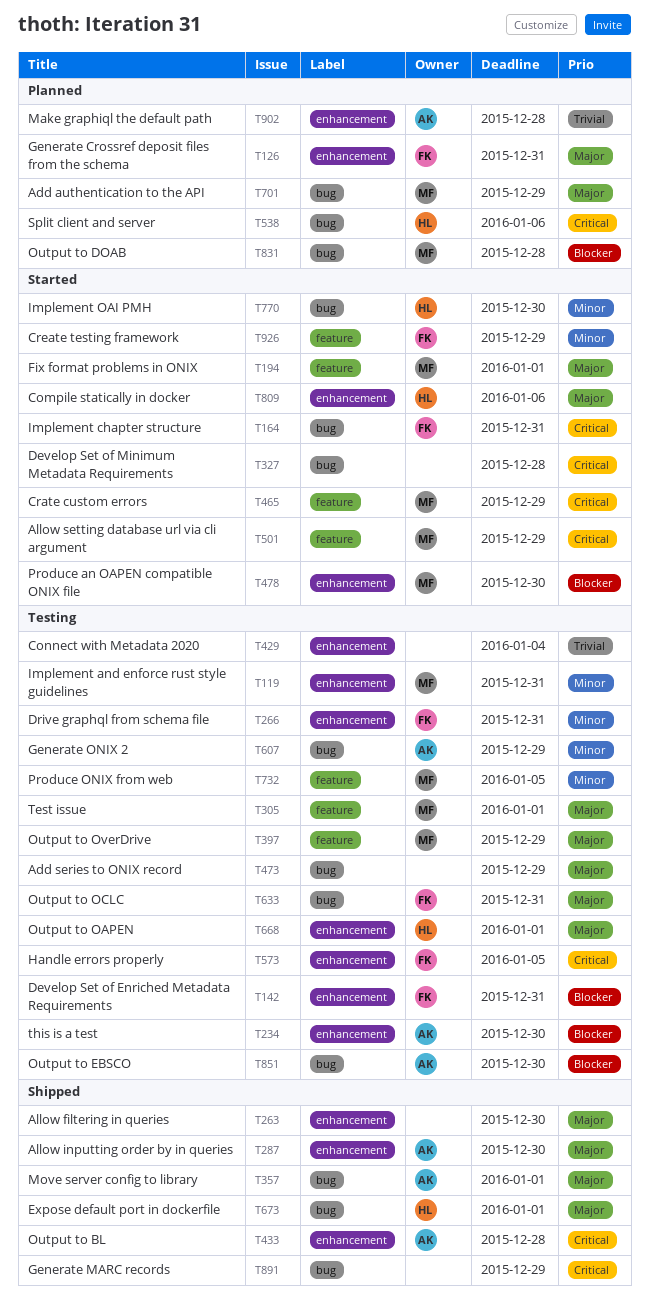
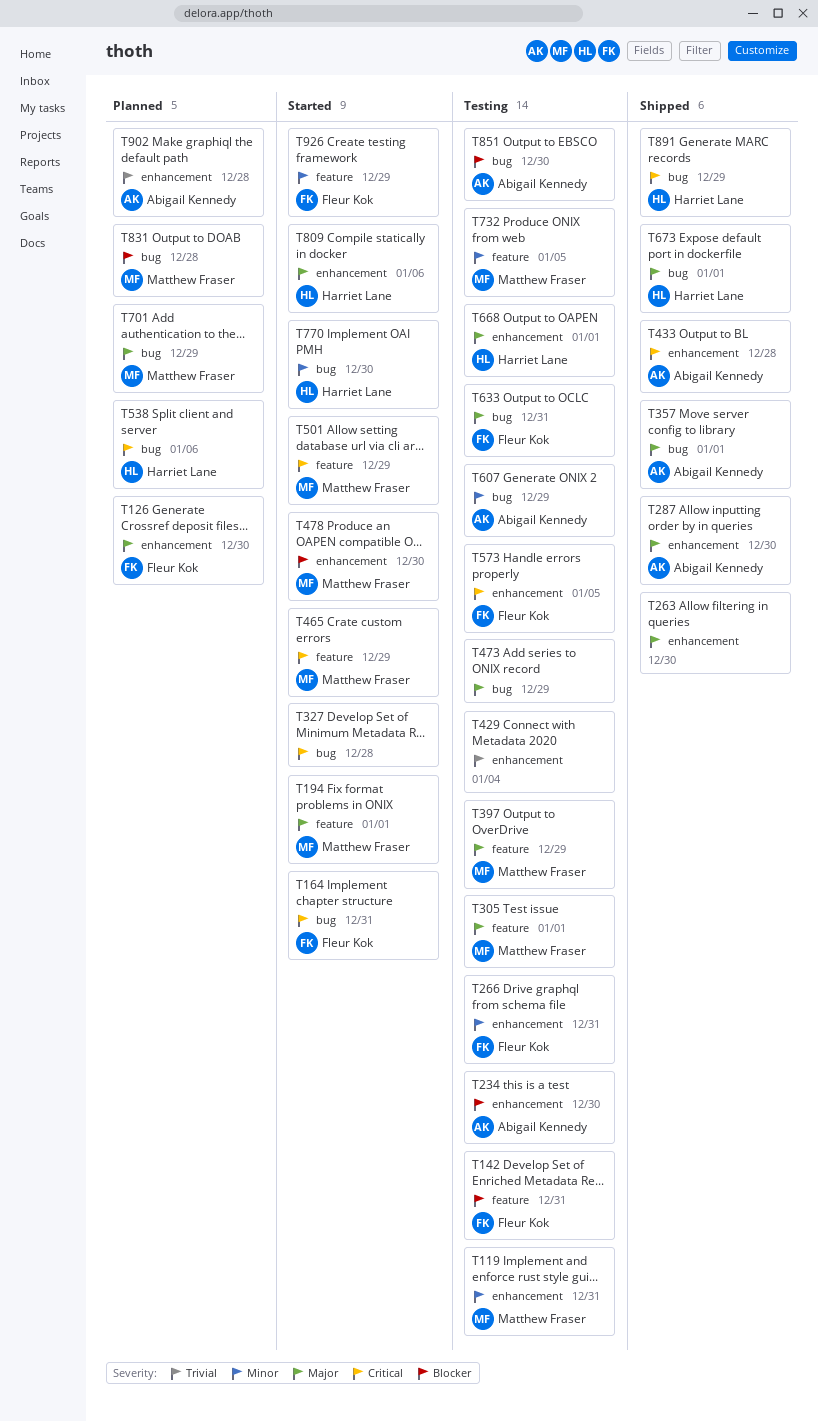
T126, due: Dec 31 -> Dec 30
T142, label: enhancement -> feature
T891, owner: none -> Harriet Lane

